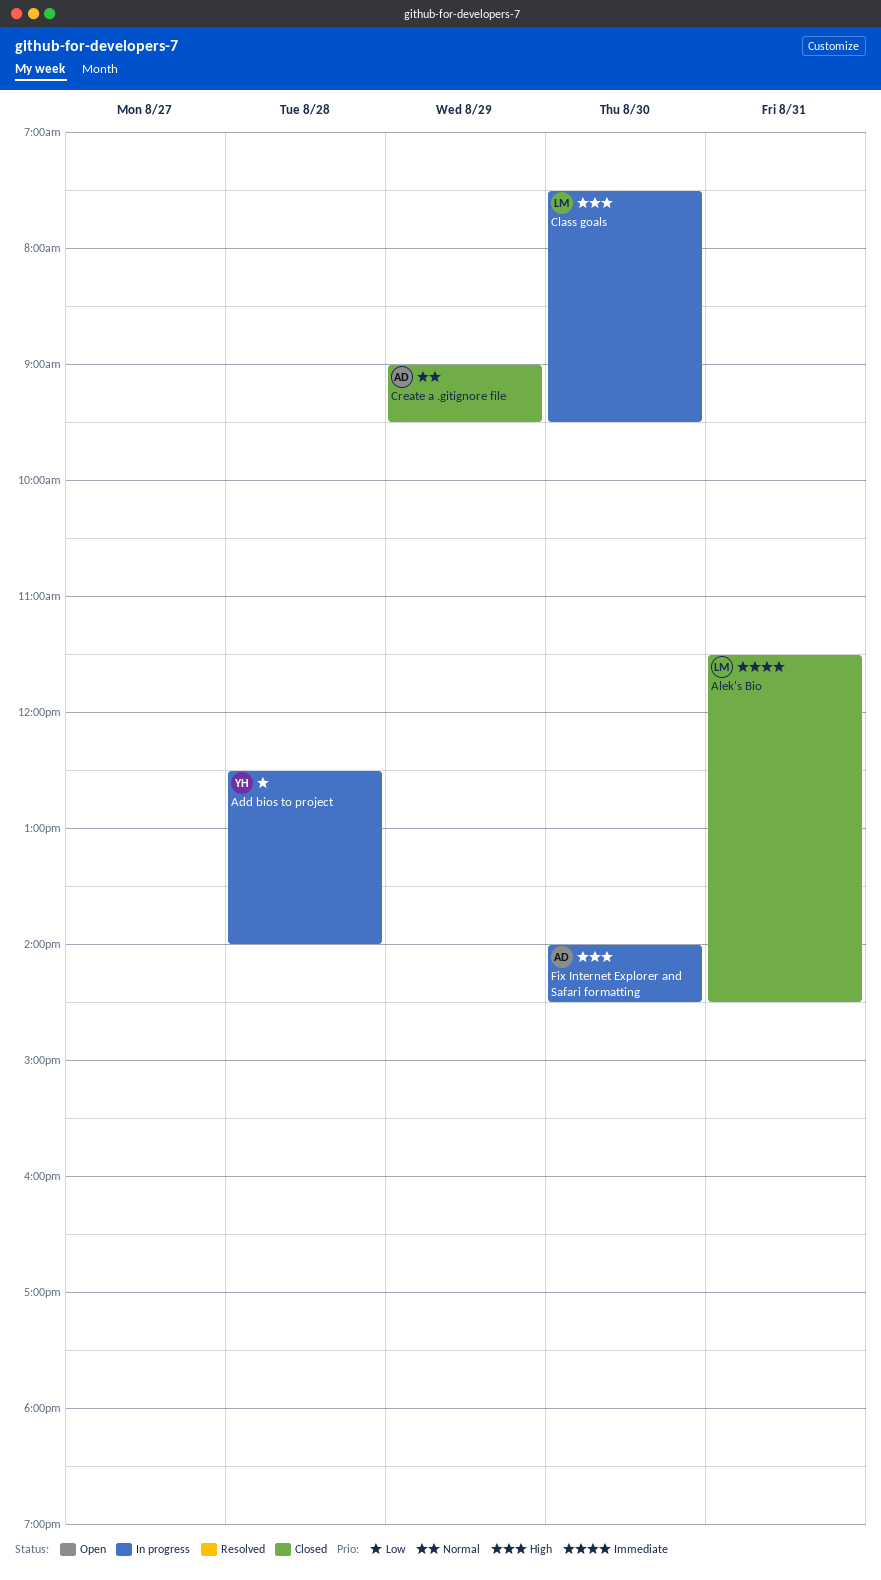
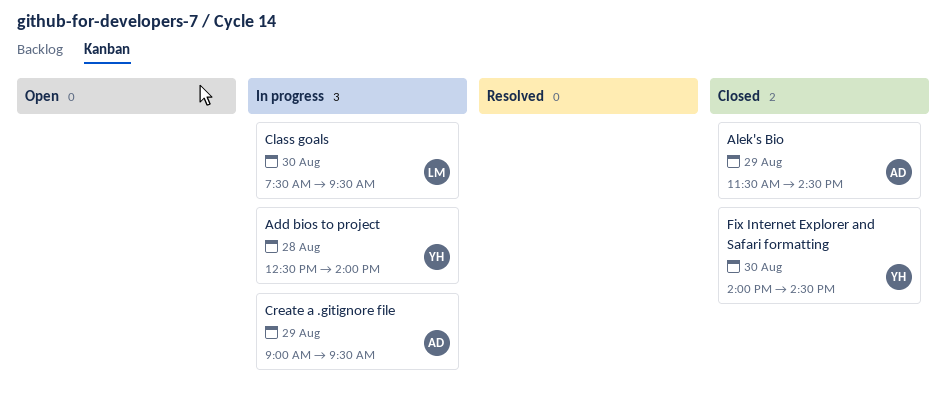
Alek's Bio, owner: LM -> AD
Alek's Bio, day: Aug 31 -> Aug 29
Create a .gitignore file, status: Closed -> In progress
Fix Internet Explorer and Safari formatting, status: In progress -> Closed
Fix Internet Explorer and Safari formatting, owner: AD -> YH

